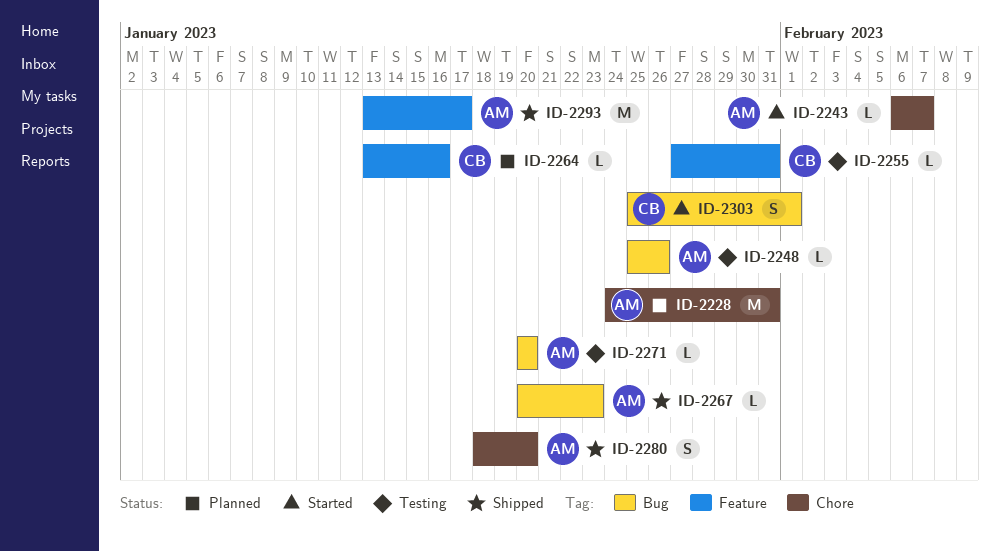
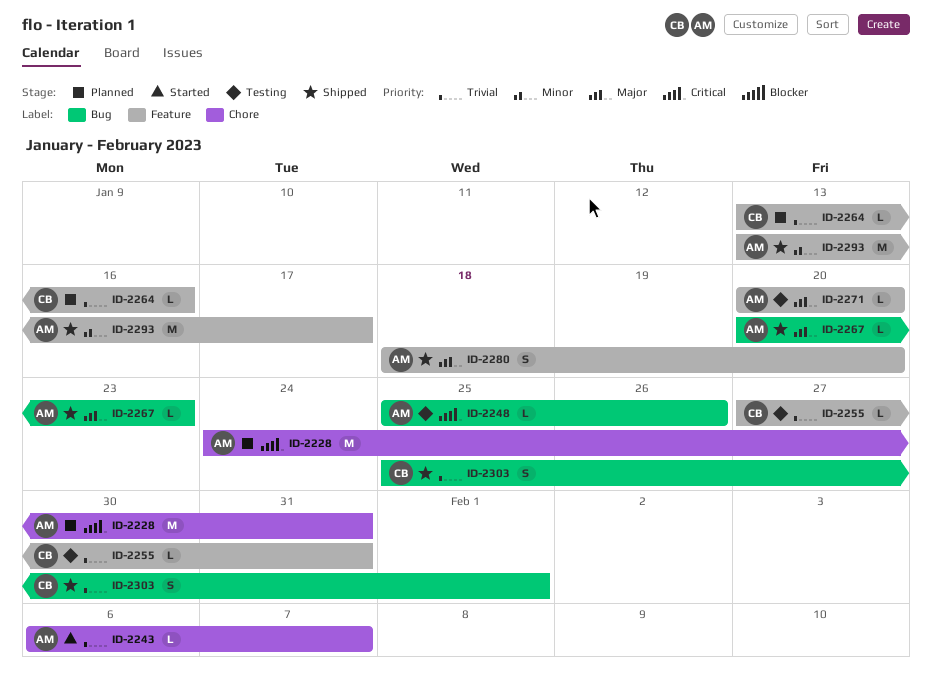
ID-2271, label: Bug -> Feature
ID-2280, label: Chore -> Feature
ID-2303, status: Started -> Shipped

